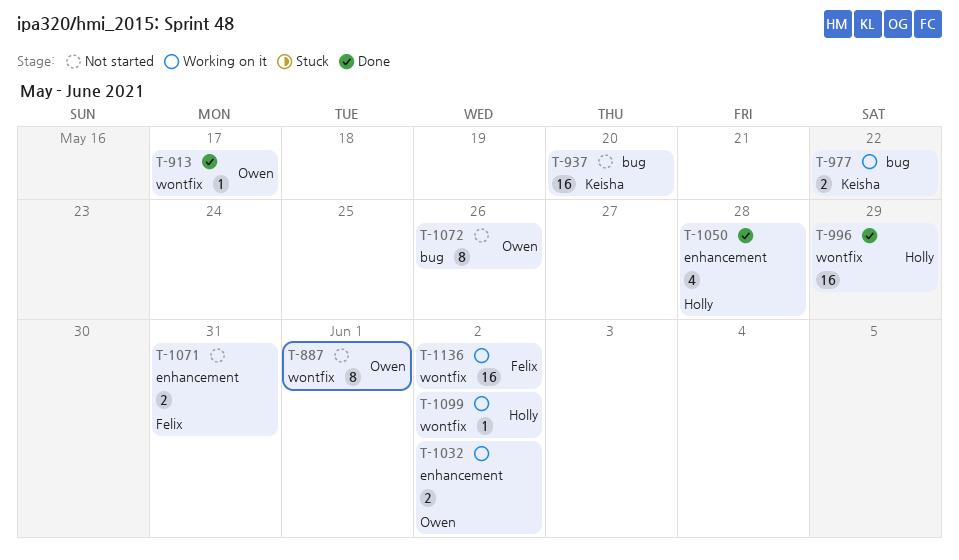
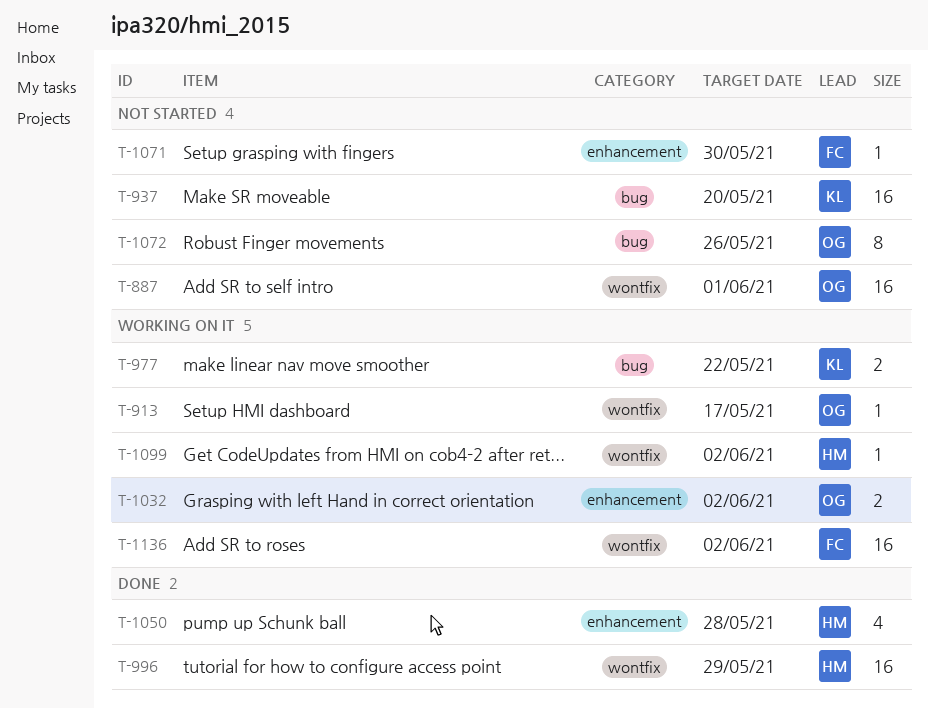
T-887, estimate: 8 -> 16
T-913, status: Done -> Working on it
T-1071, estimate: 2 -> 1
T-1071, due: May 31 -> May 30

